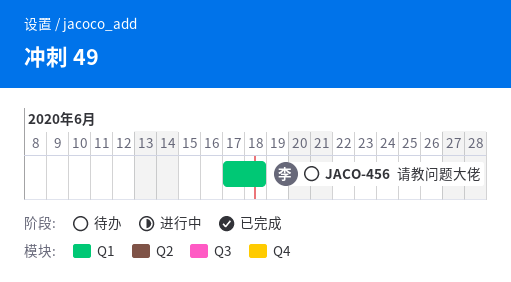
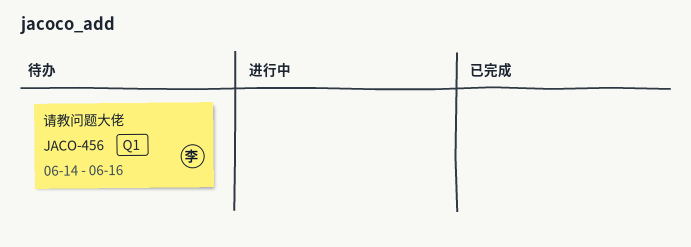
JACO-456, start: Jun 17 -> Jun 14
JACO-456, due: Jun 18 -> Jun 16

